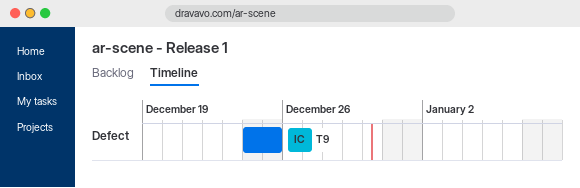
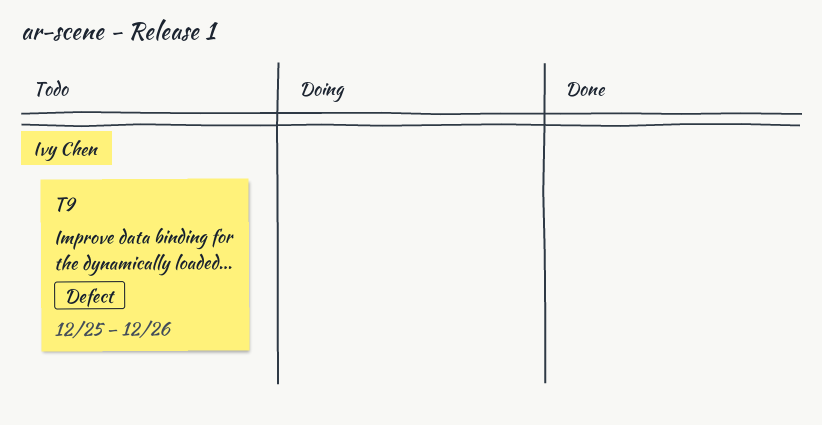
T9, start: Dec 24 -> Dec 25
T9, due: Dec 25 -> Dec 26

